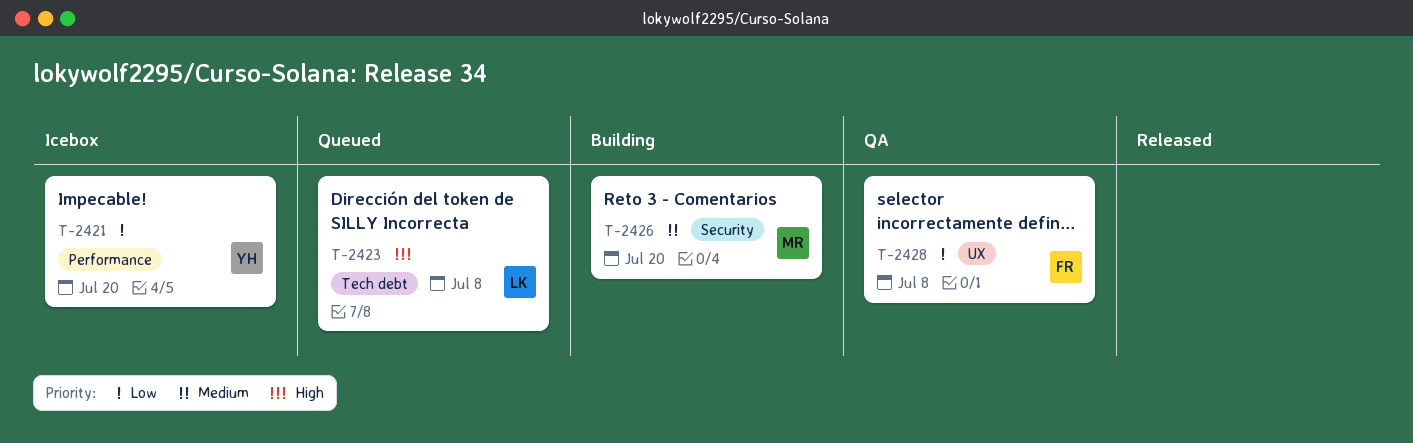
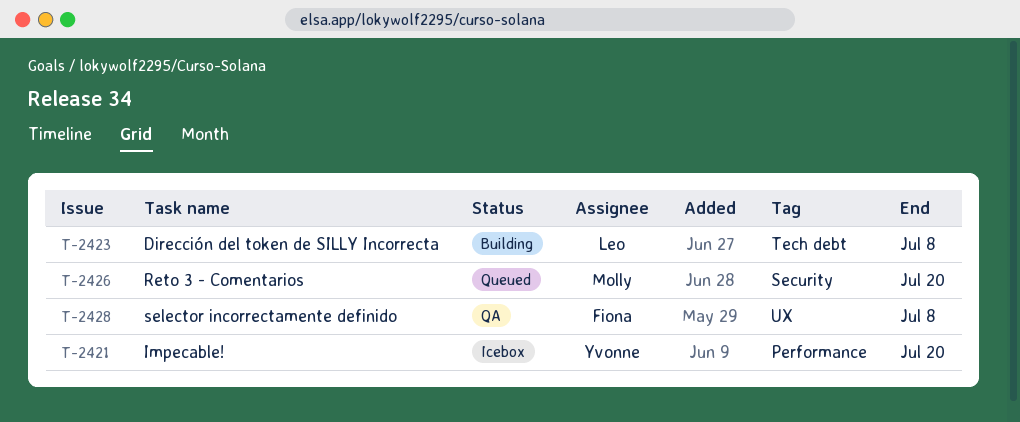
T-2423, status: Queued -> Building
T-2426, status: Building -> Queued

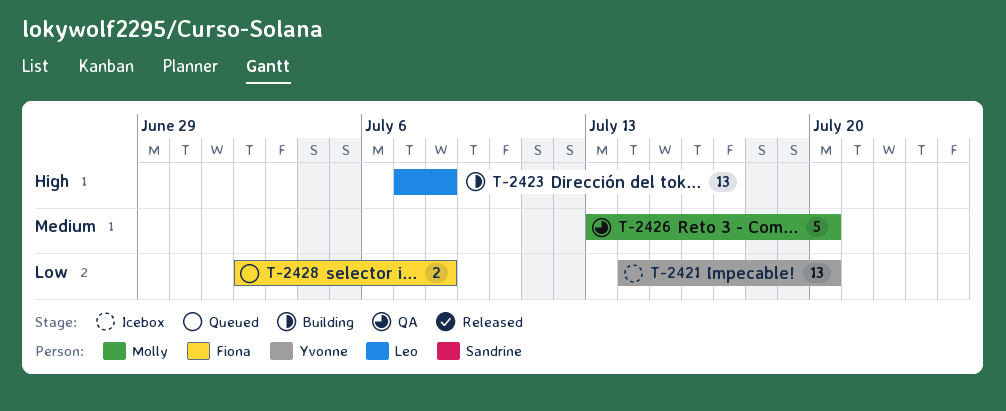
T-2426, status: Queued -> QA
T-2428, status: QA -> Queued

